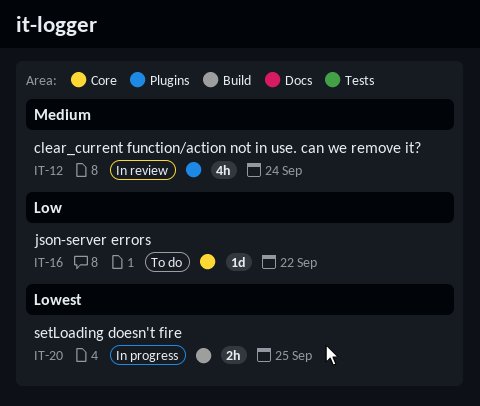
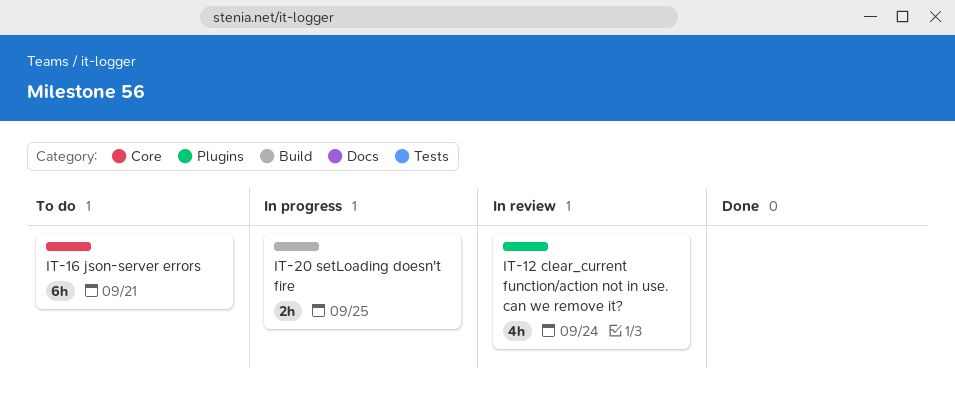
IT-16, estimate: 1d -> 6h
IT-16, due: Sep 22 -> Sep 21

